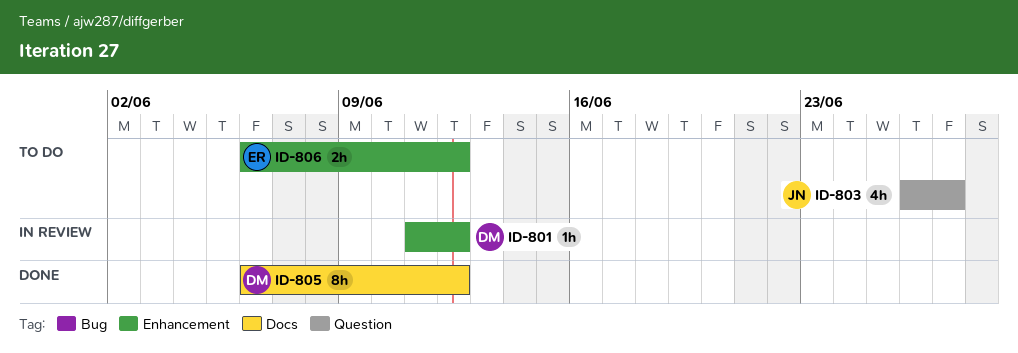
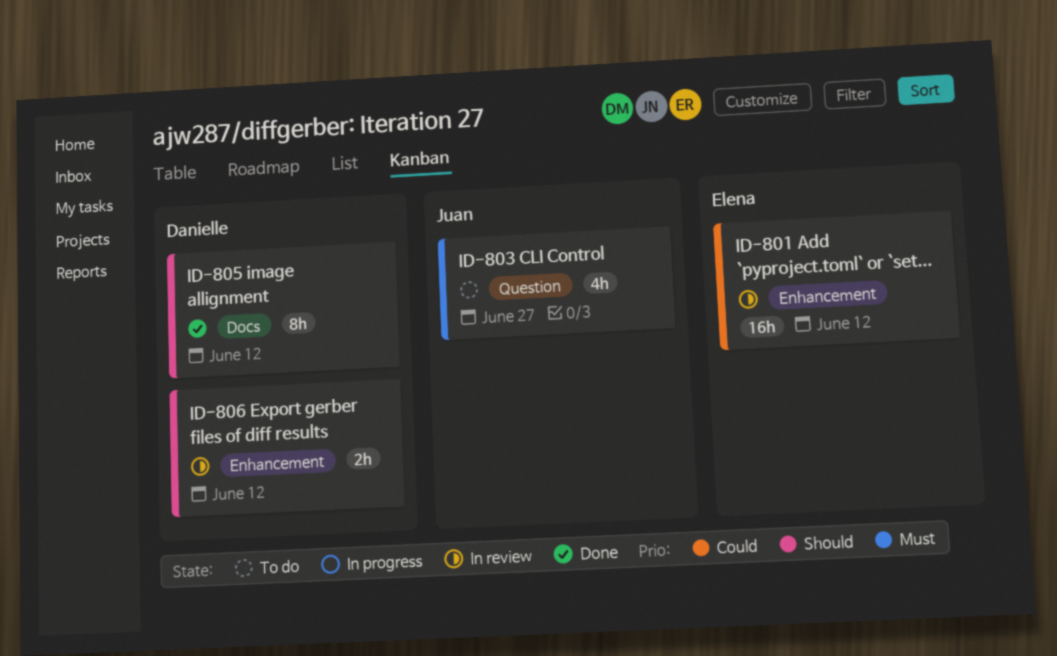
ID-801, owner: Danielle -> Elena
ID-801, estimate: 1h -> 16h
ID-806, status: To do -> In review
ID-806, owner: Elena -> Danielle

